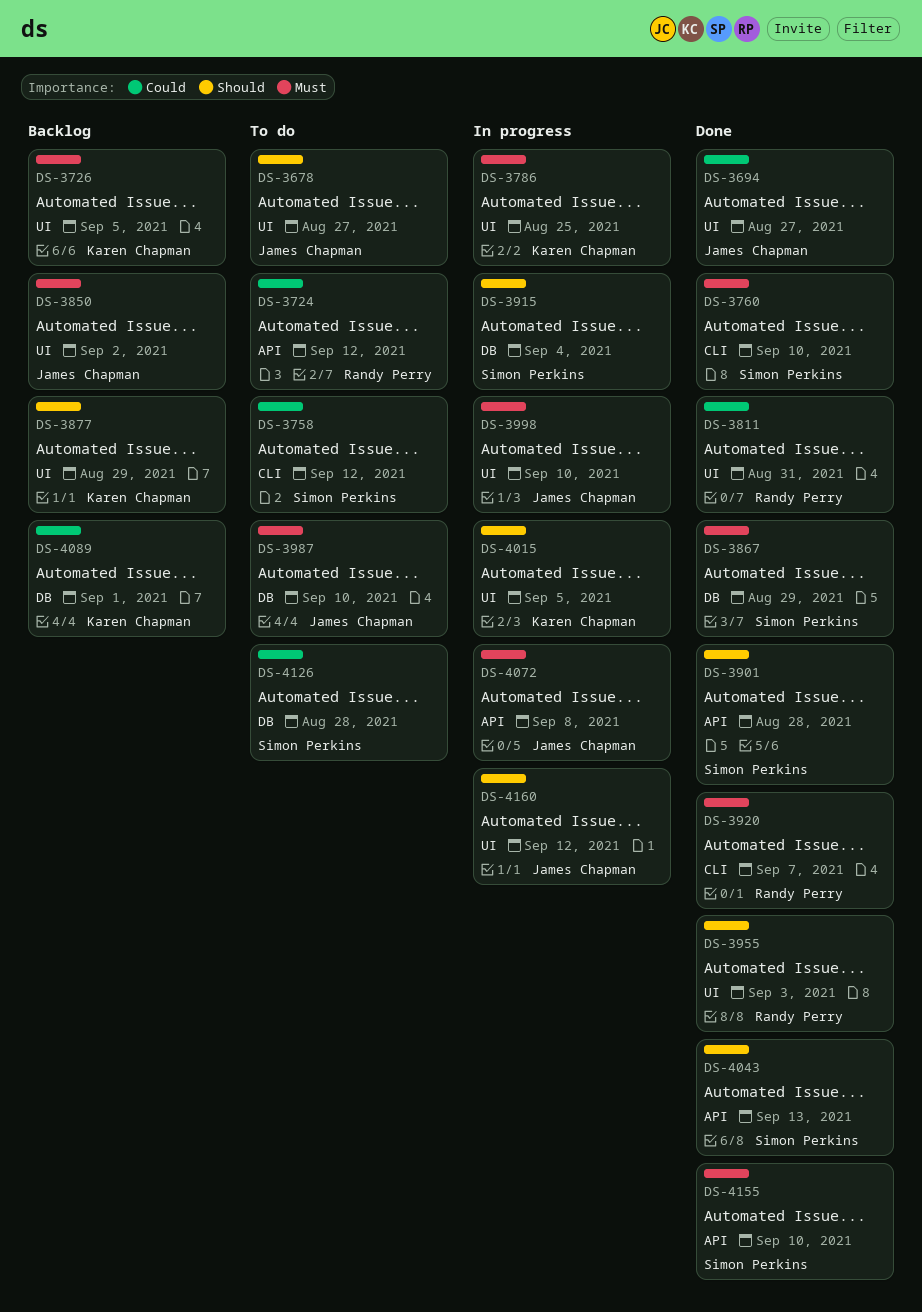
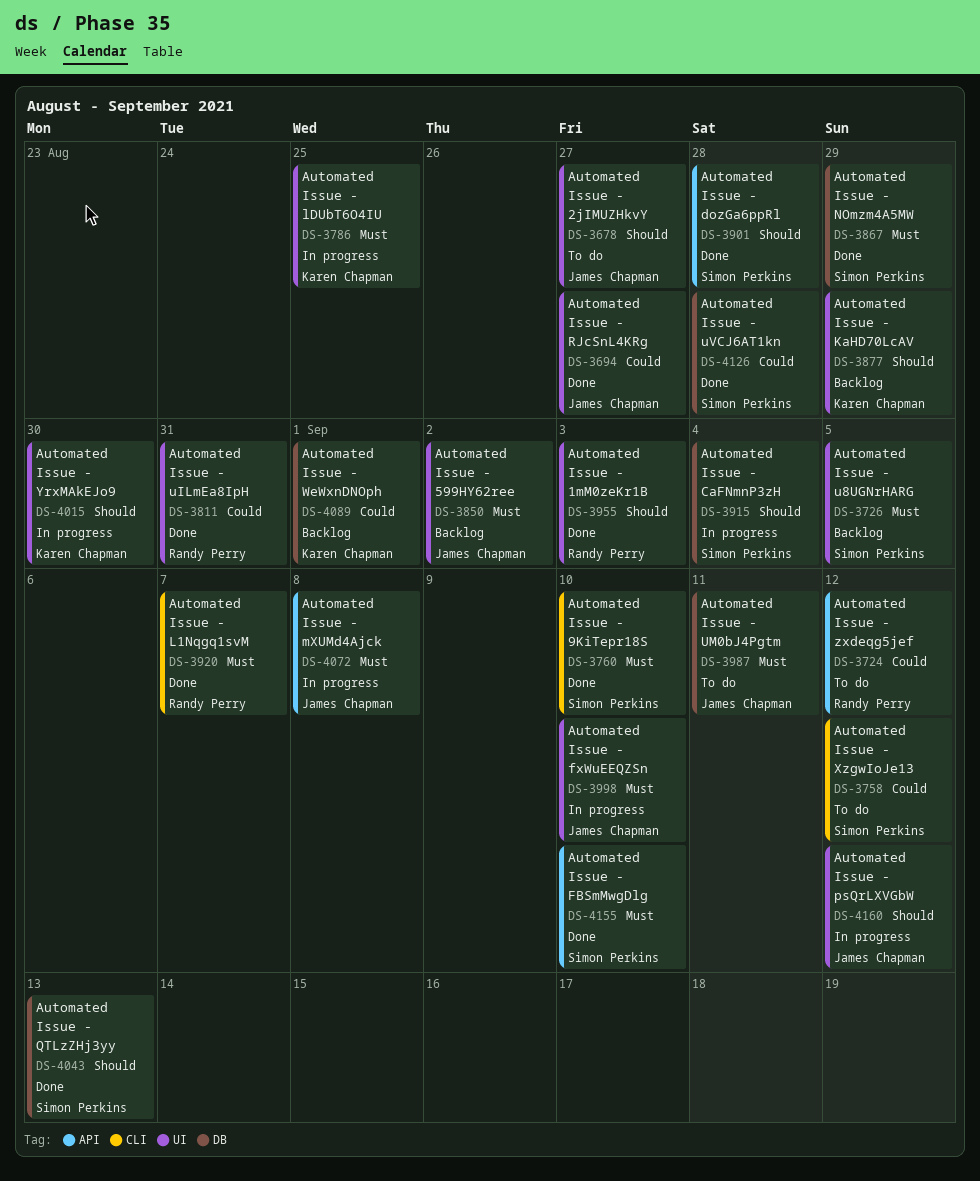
DS-3726, owner: Karen Chapman -> Simon Perkins
DS-3987, due: Sep 10 -> Sep 11
DS-4015, due: Sep 5 -> Aug 30
DS-4043, label: API -> DB
DS-4126, status: To do -> Done

